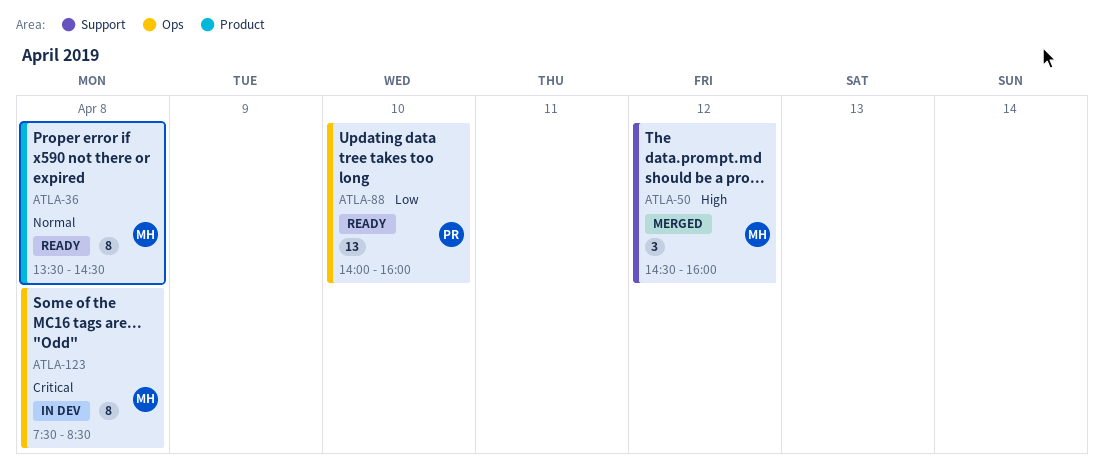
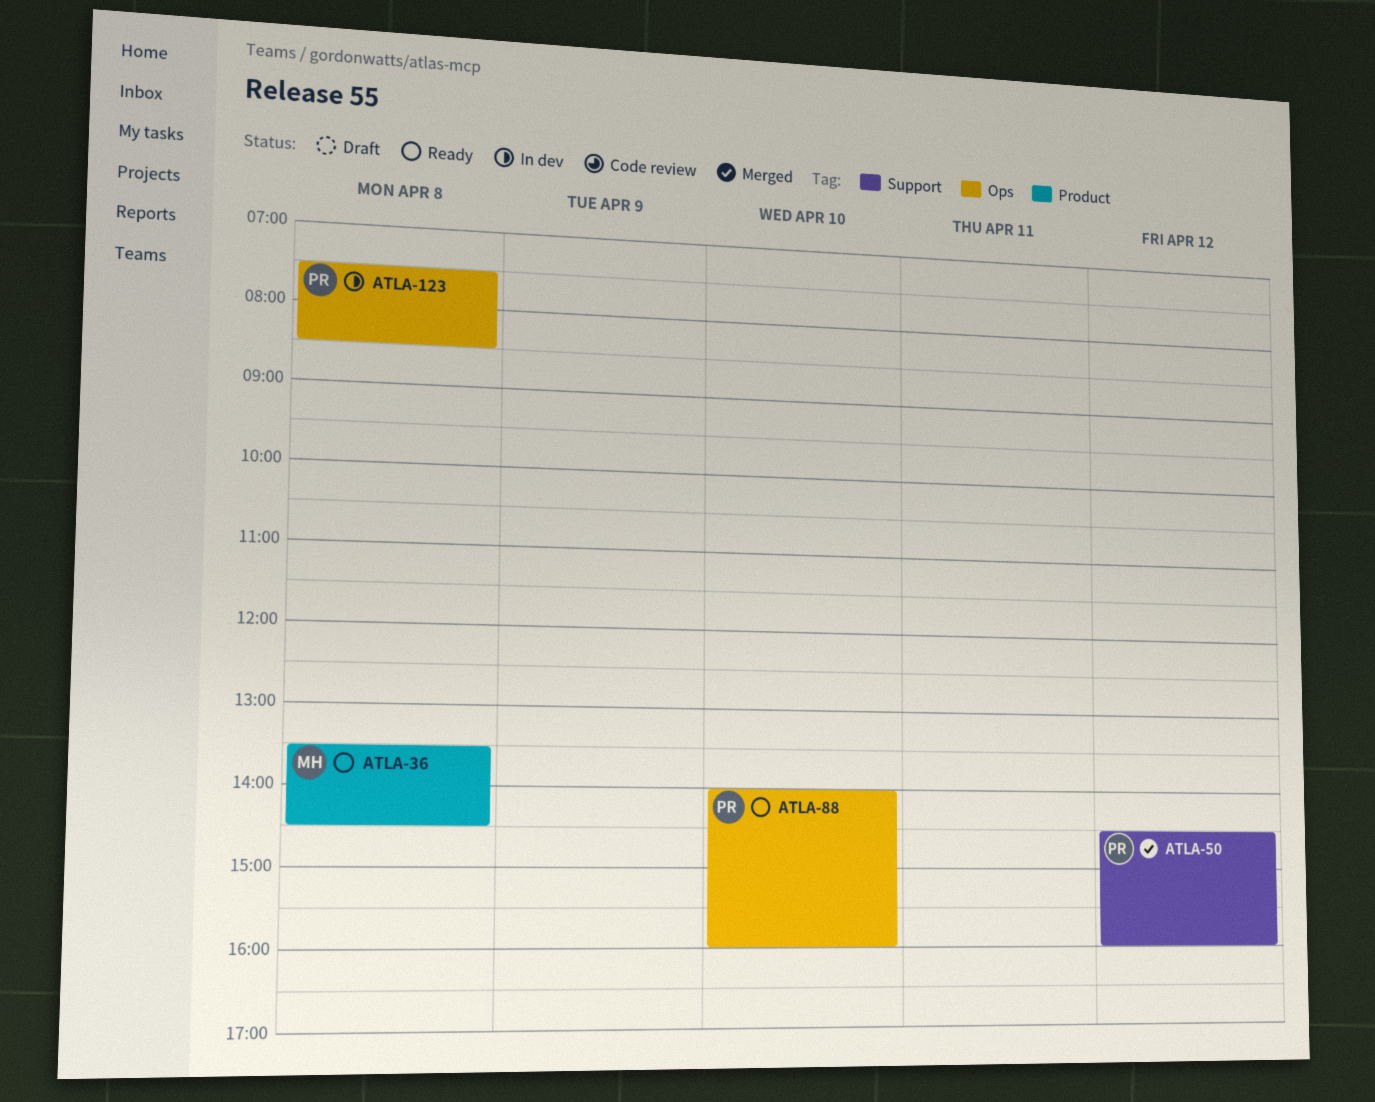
ATLA-50, owner: MH -> PR
ATLA-123, owner: MH -> PR

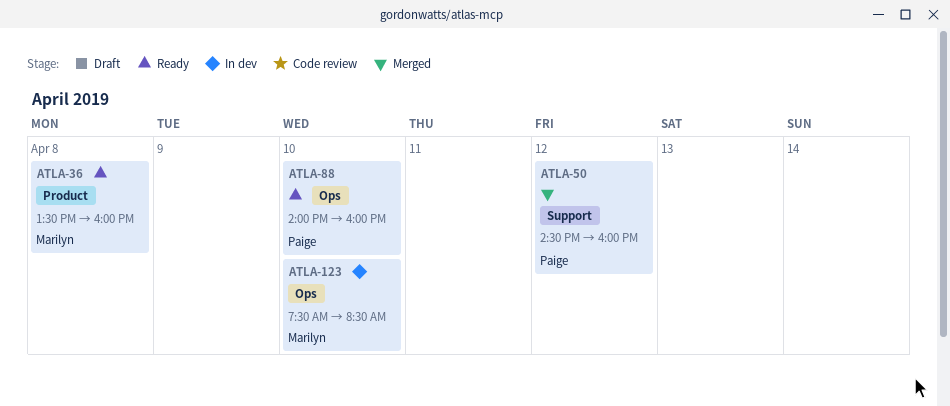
ATLA-36, ends: 14:30 -> 16:00
ATLA-123, owner: Paige -> Marilyn
ATLA-123, day: Apr 8 -> Apr 10

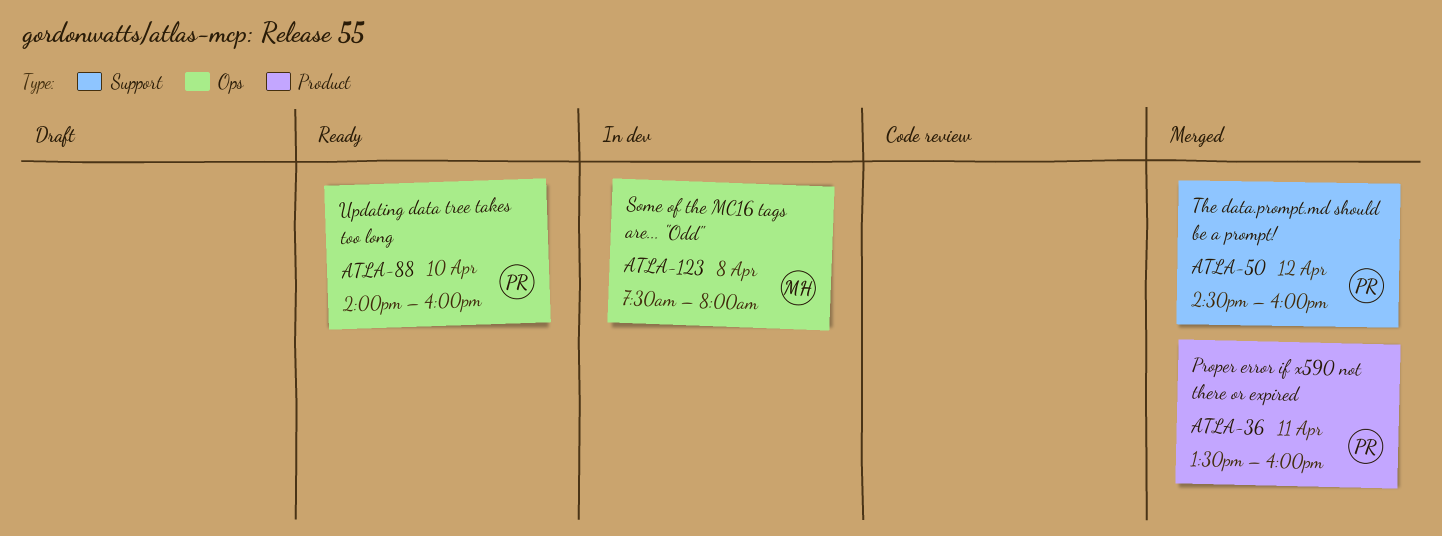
ATLA-36, status: Ready -> Merged
ATLA-36, owner: Marilyn -> Paige
ATLA-36, day: Apr 8 -> Apr 11
ATLA-123, day: Apr 10 -> Apr 8
ATLA-123, ends: 08:30 -> 08:00

